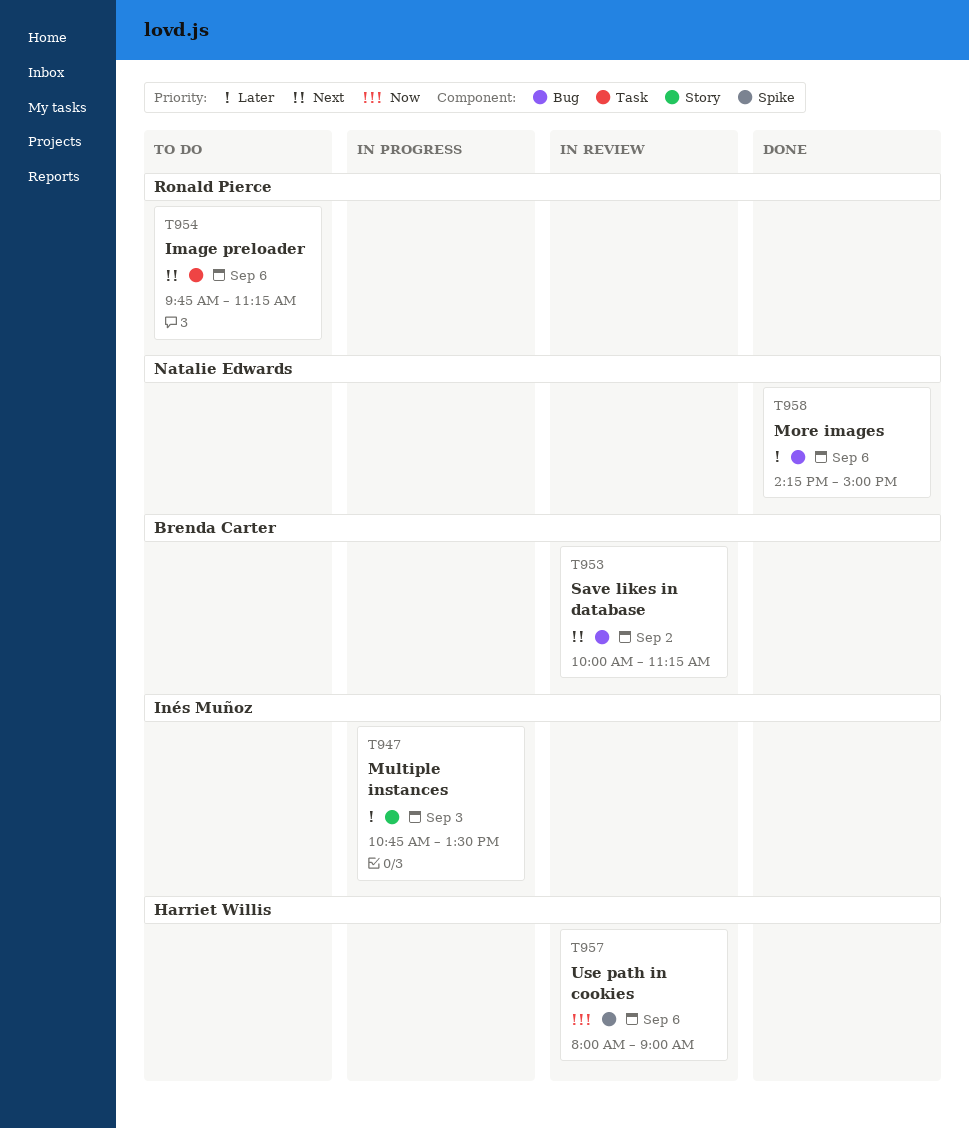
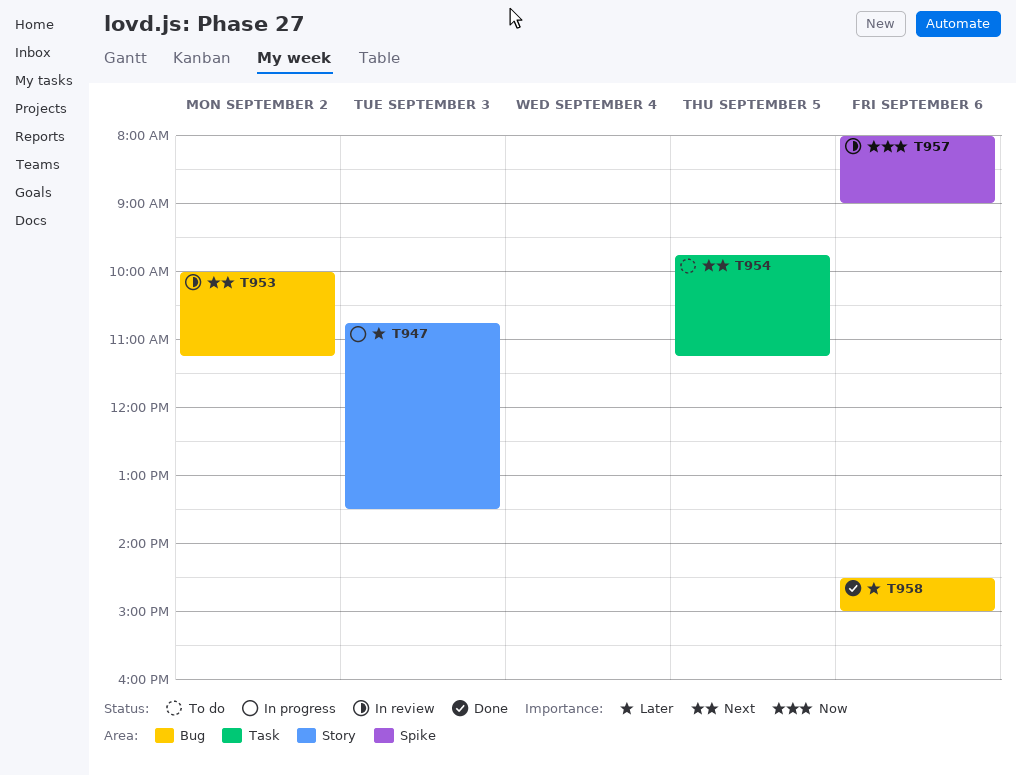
T954, day: Sep 6 -> Sep 5
T958, begins: 14:15 -> 14:30

